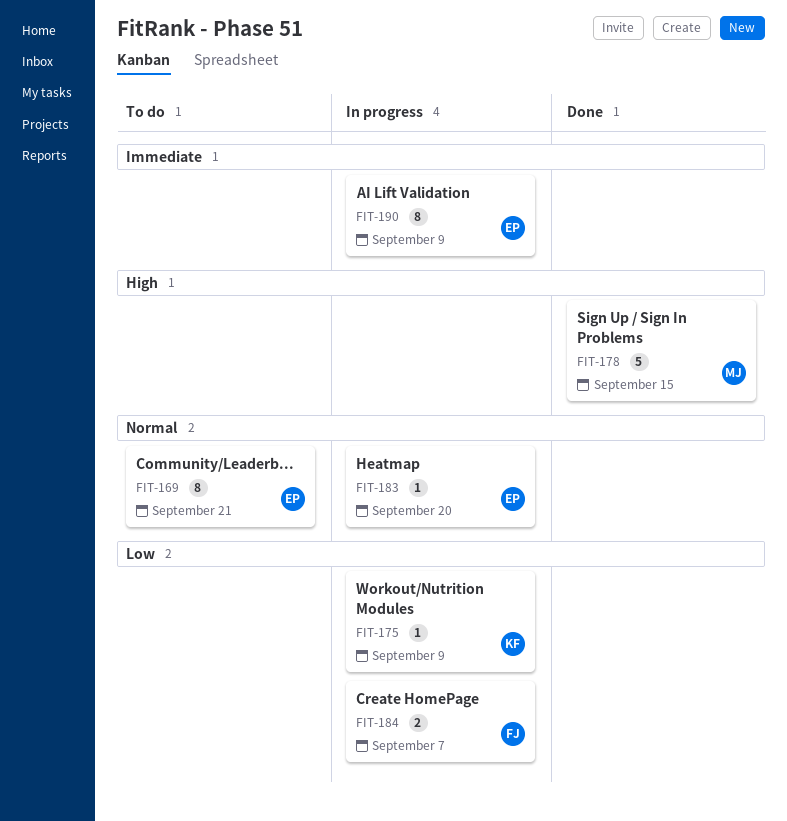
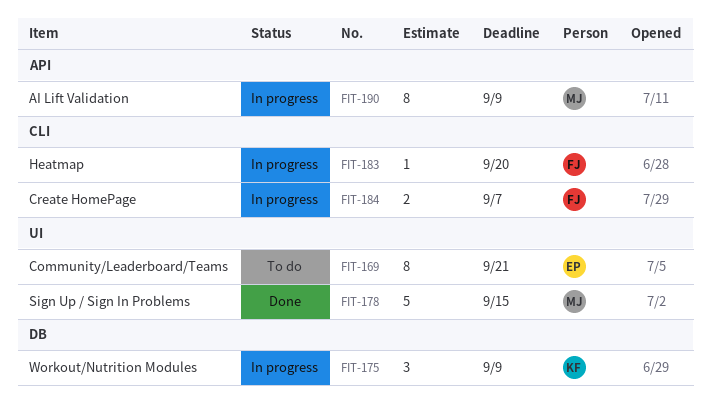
FIT-175, estimate: 1 -> 3
FIT-183, owner: EP -> FJ
FIT-190, owner: EP -> MJ

